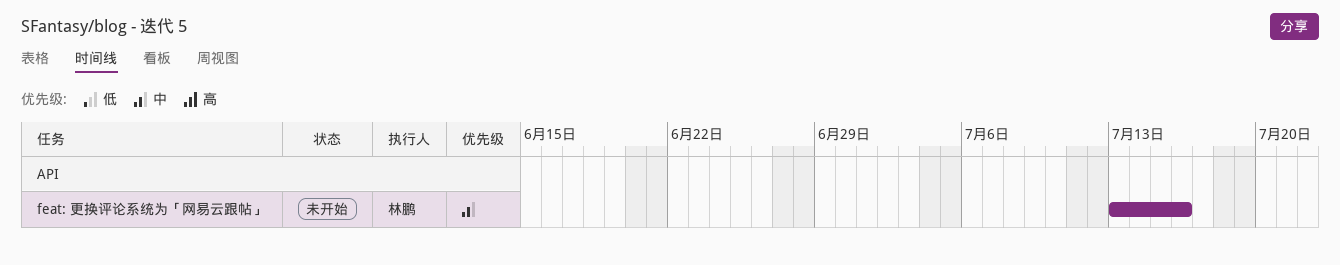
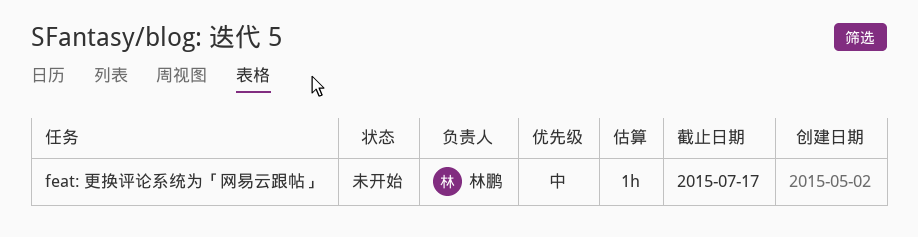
feat: 更换评论系统为「网易云跟帖」, due: Jul 16 -> Jul 17

